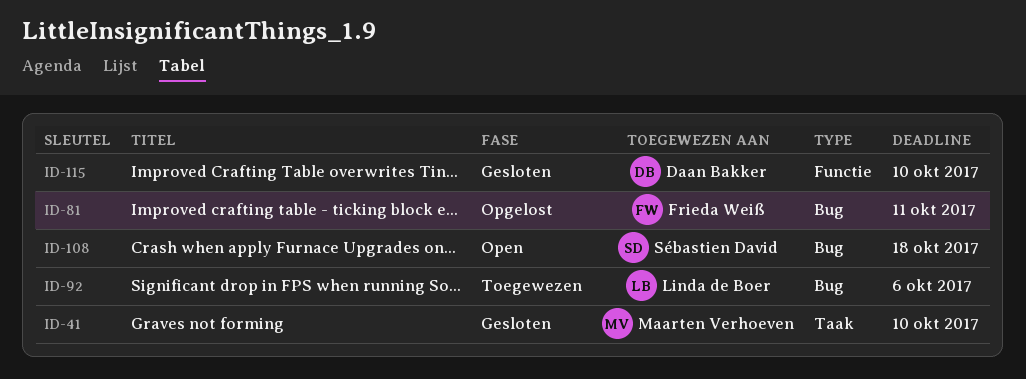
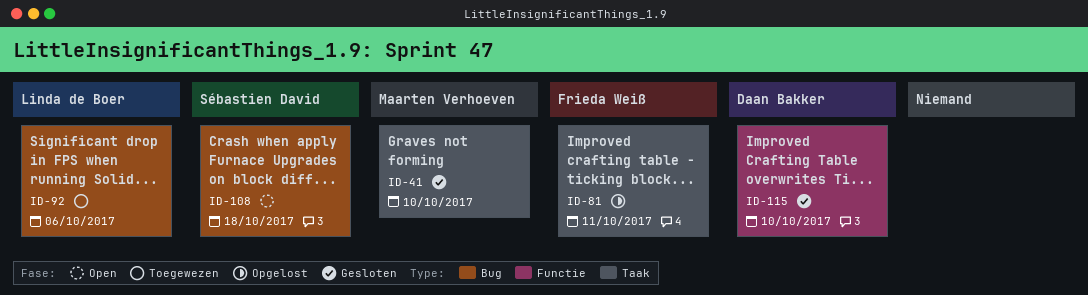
ID-81, label: Bug -> Taak

